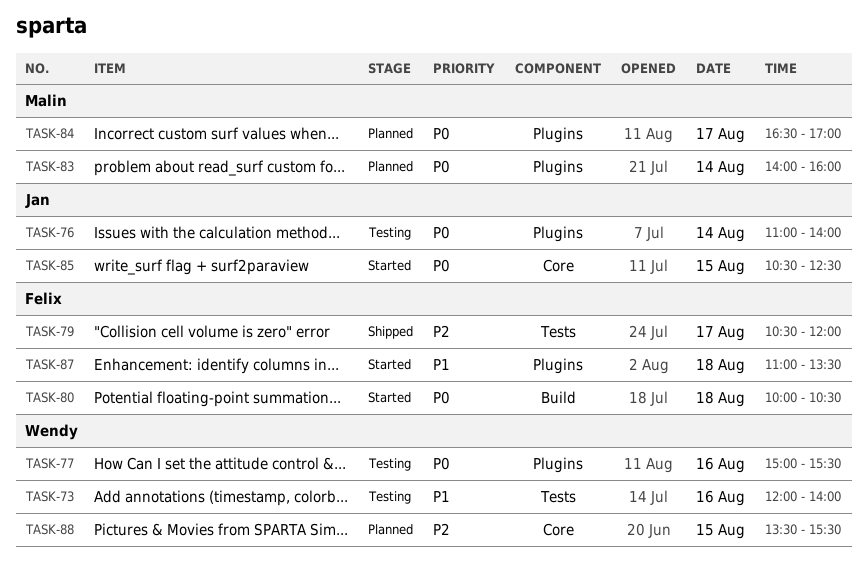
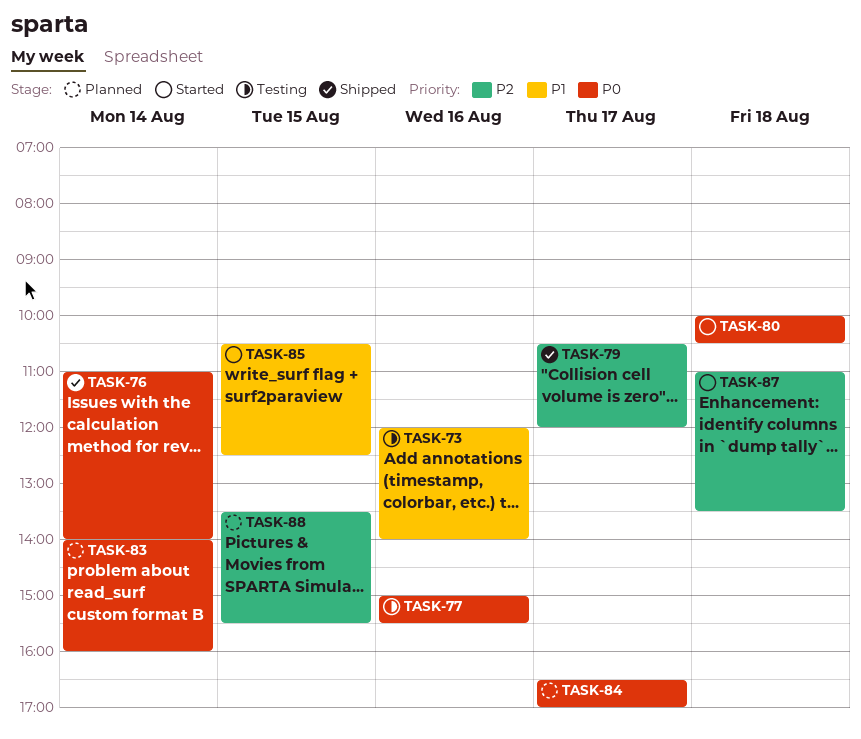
TASK-76, status: Testing -> Shipped
TASK-85, priority: P0 -> P1
TASK-87, priority: P1 -> P2

